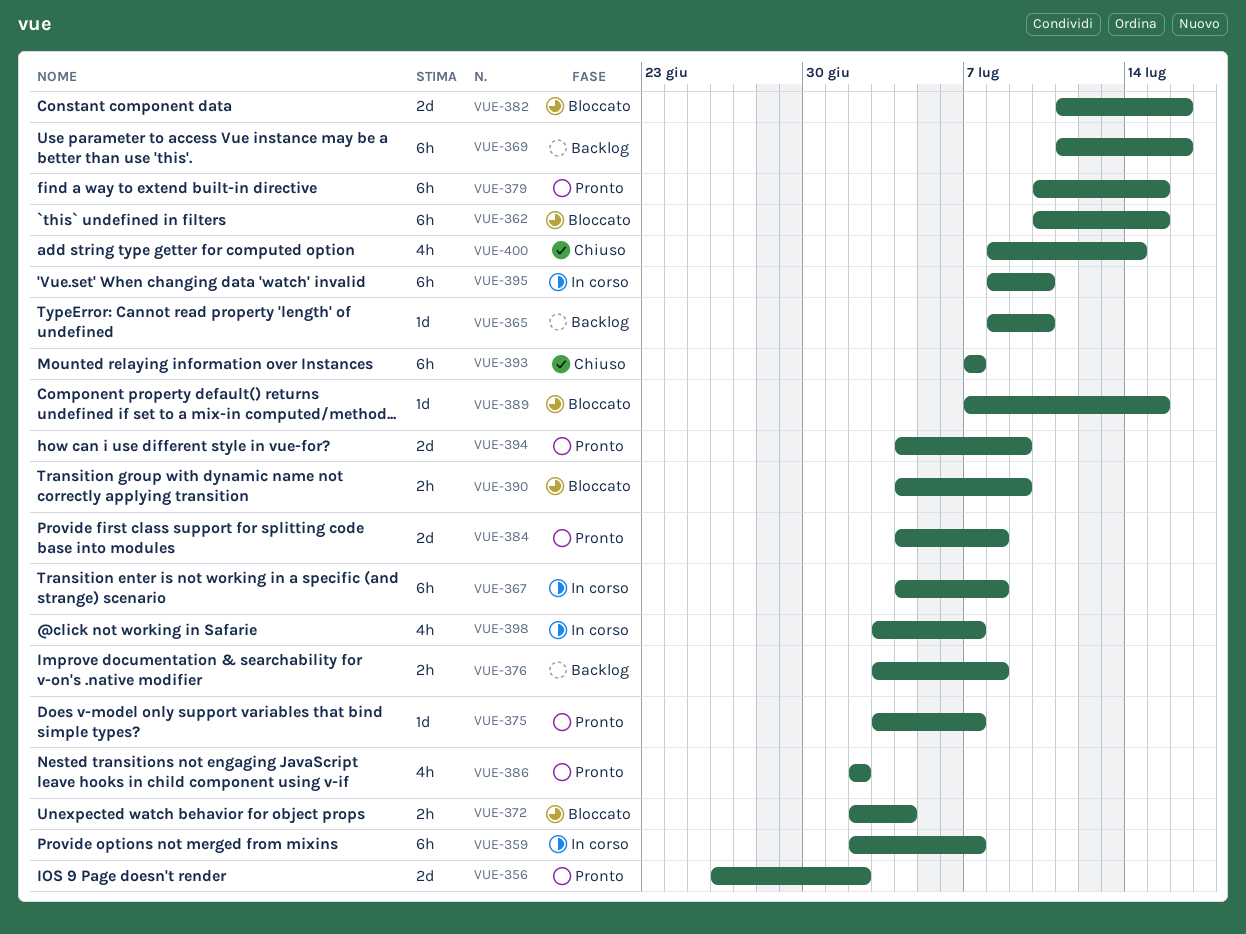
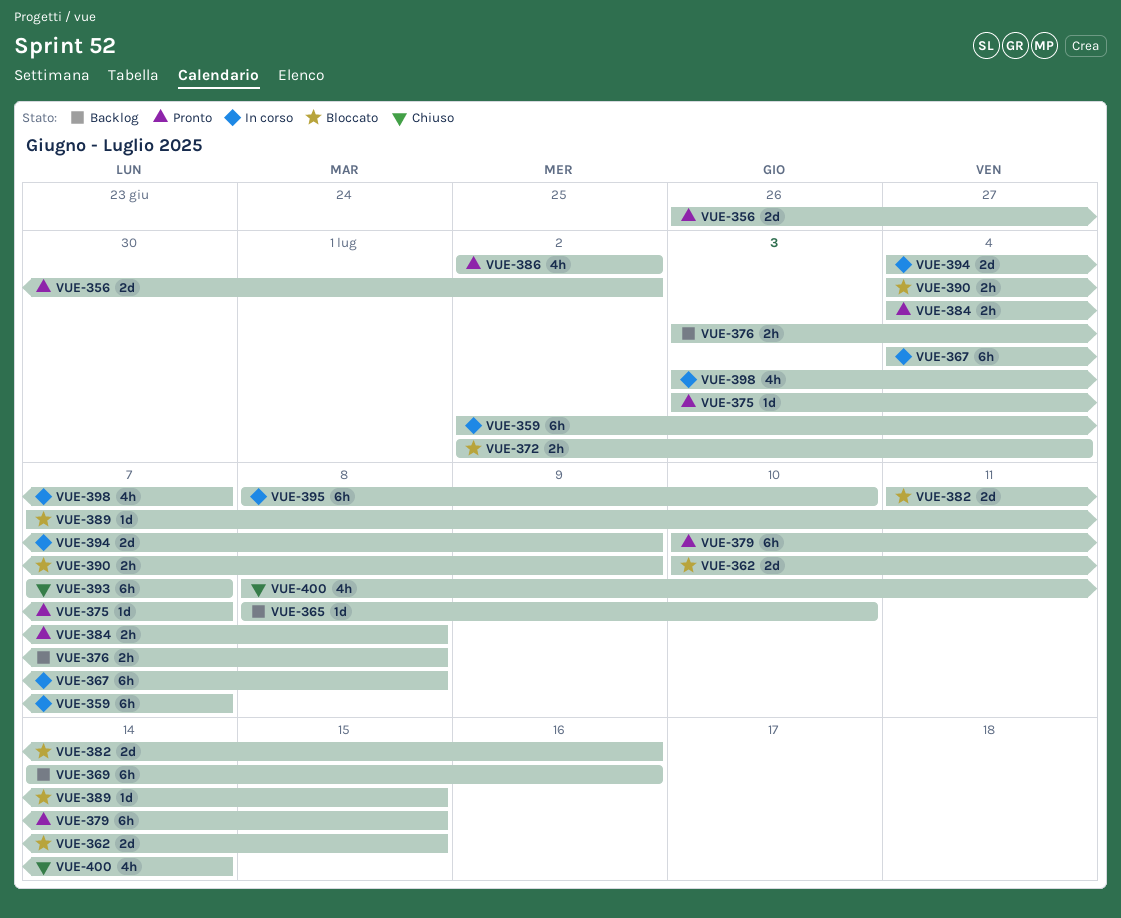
VUE-362, estimate: 6h -> 2d
VUE-369, start: Jul 11 -> Jul 14
VUE-384, estimate: 2d -> 2h
VUE-394, status: Pronto -> In corso

